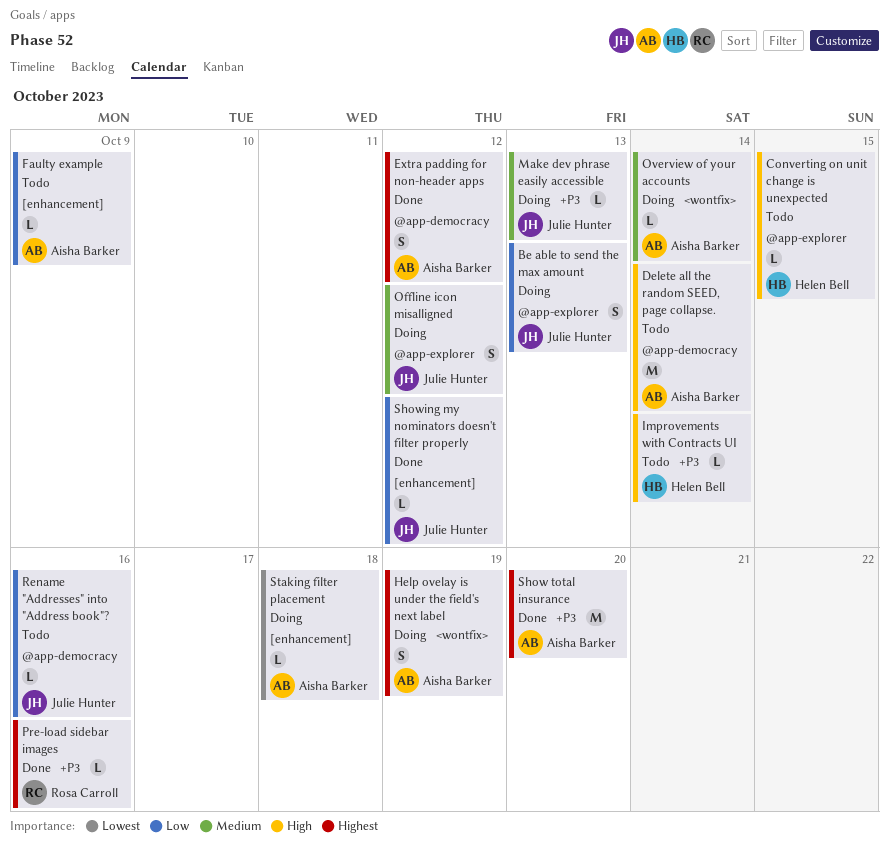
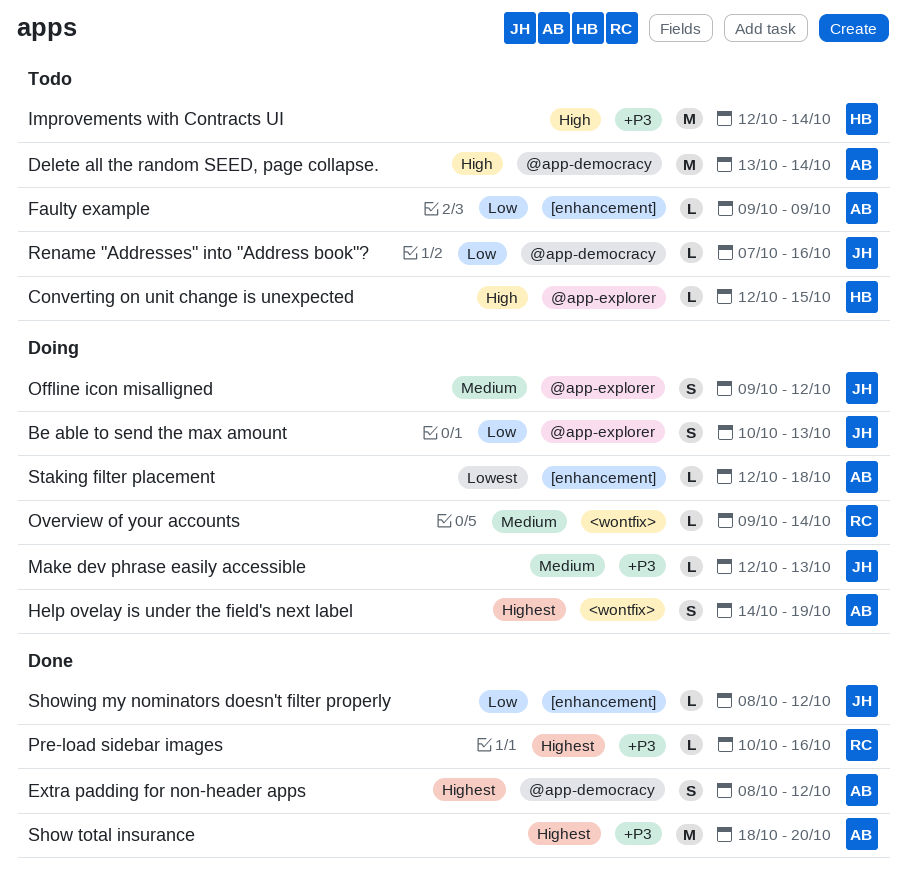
Improvements with Contracts UI, estimate: L -> M
Overview of your accounts, owner: Aisha Barker -> Rosa Carroll

